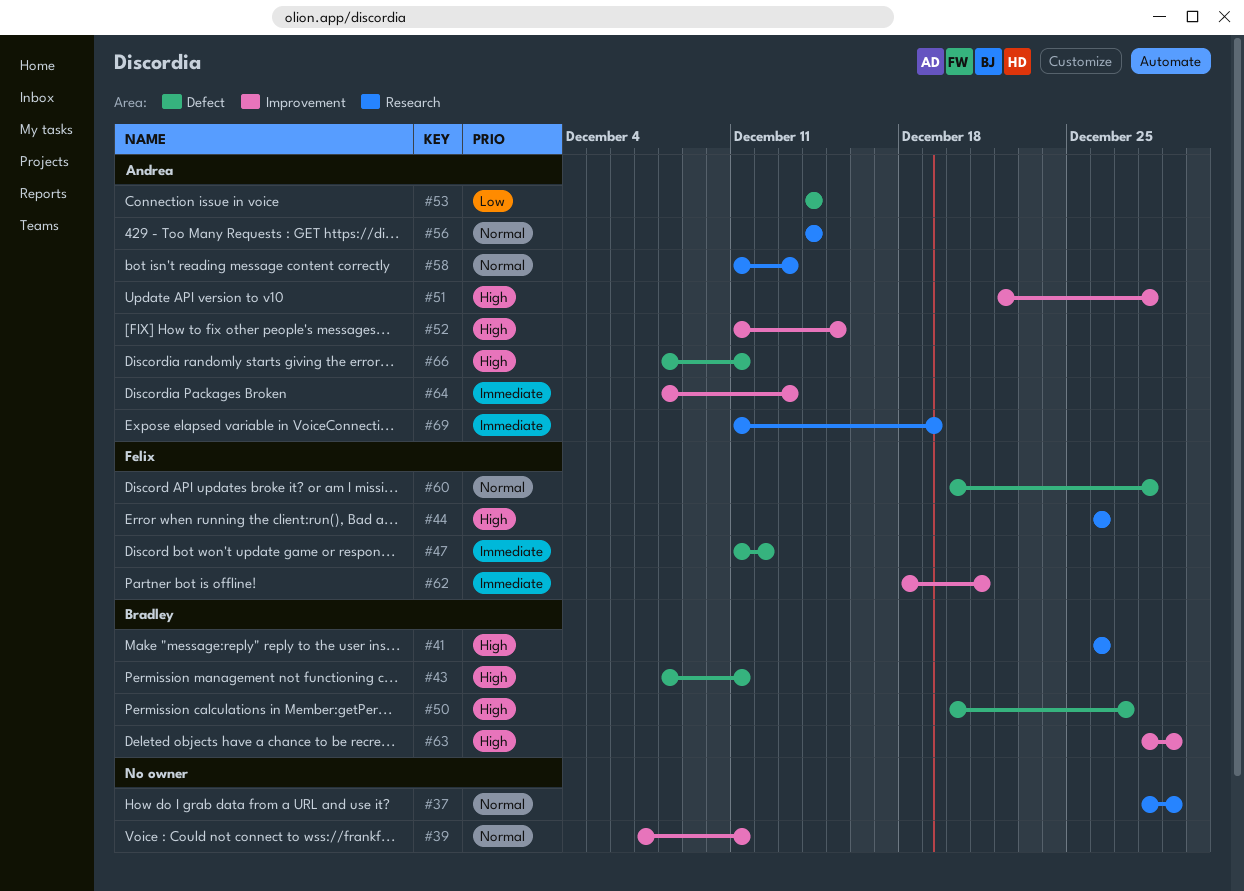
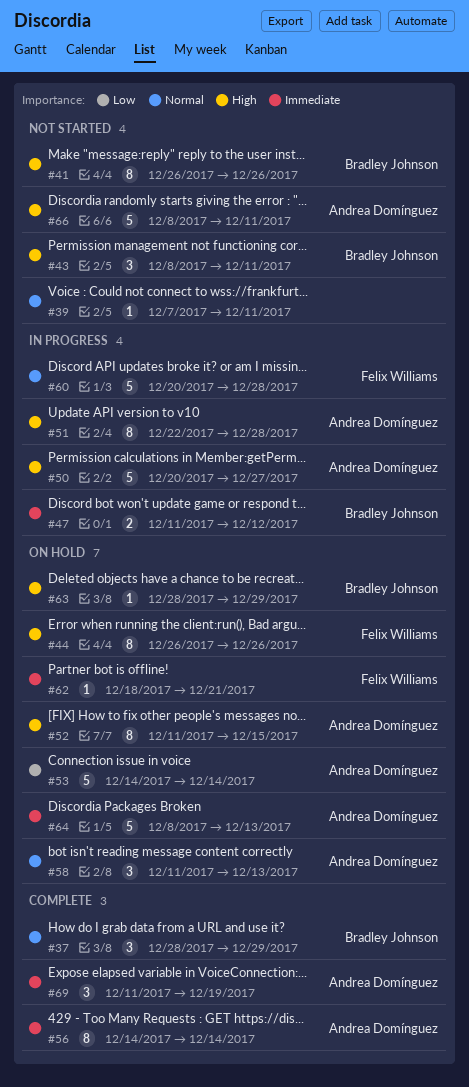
#37, owner: none -> Bradley Johnson
#47, owner: Felix Williams -> Bradley Johnson
#50, owner: Bradley Johnson -> Andrea Domínguez
#56, priority: Normal -> Immediate

